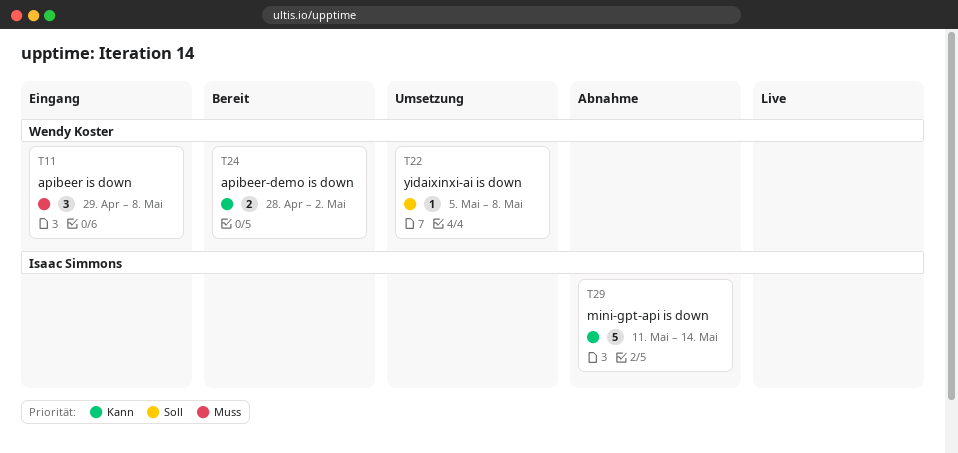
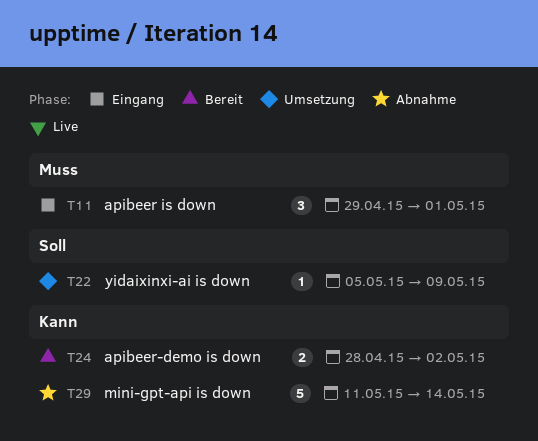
T11, due: May 8 -> May 1
T22, due: May 8 -> May 9

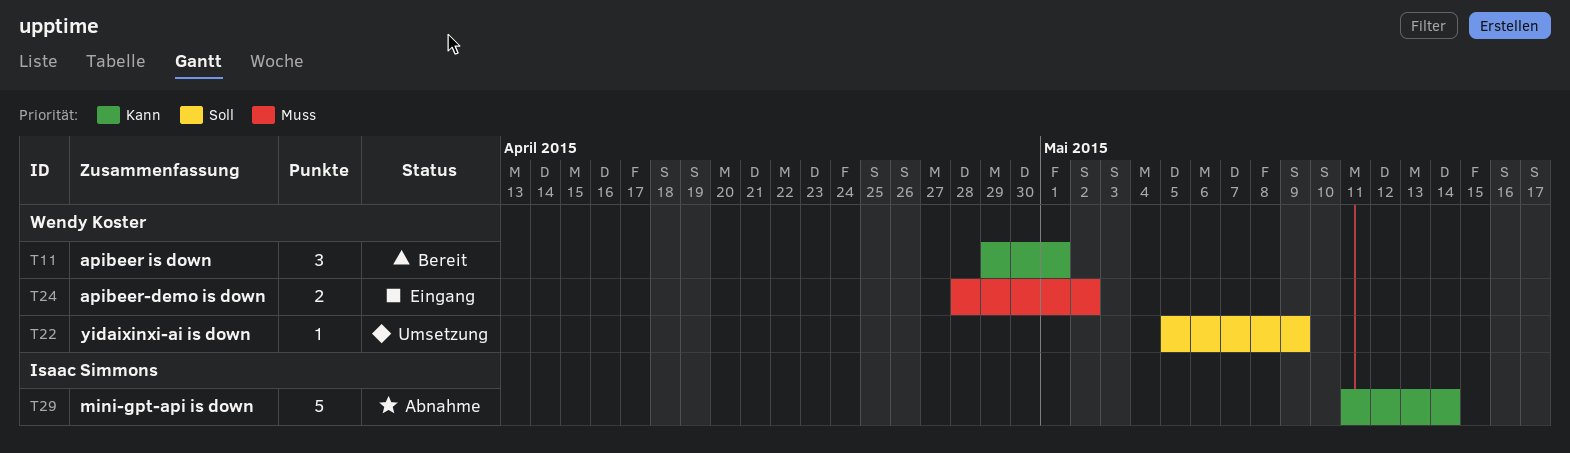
T11, status: Eingang -> Bereit
T11, priority: Muss -> Kann
T24, status: Bereit -> Eingang
T24, priority: Kann -> Muss

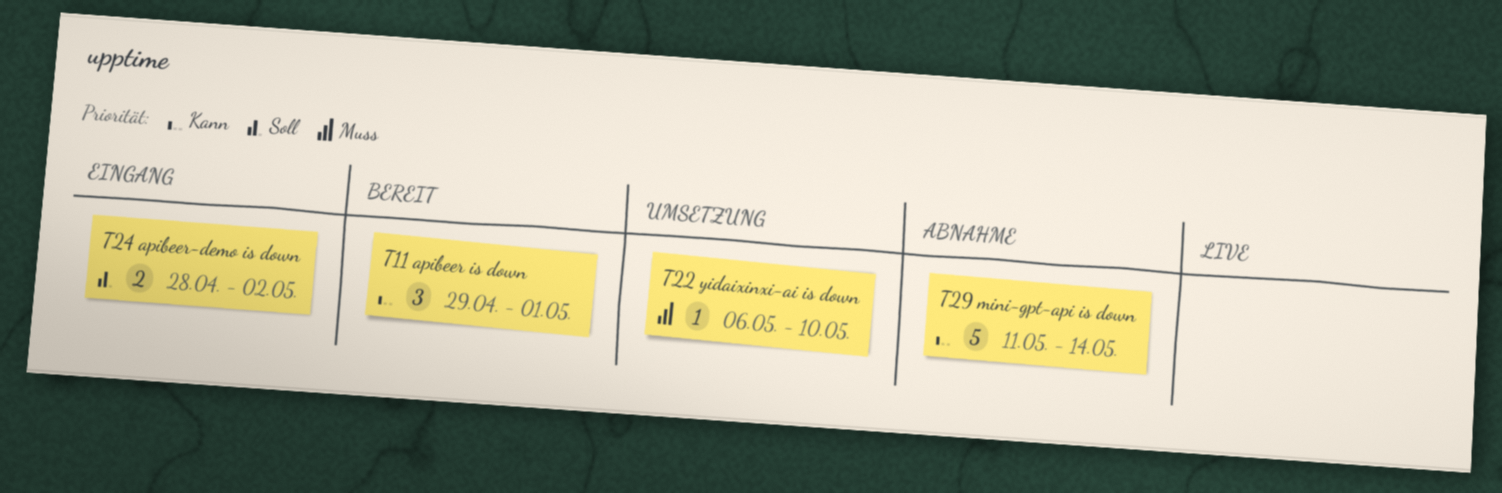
T22, priority: Soll -> Muss
T22, start: May 5 -> May 6
T22, due: May 9 -> May 10
T24, priority: Muss -> Soll

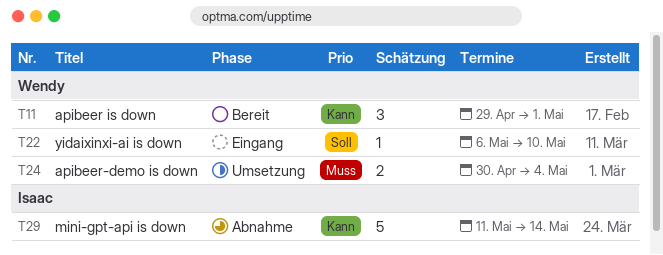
T22, status: Umsetzung -> Eingang
T22, priority: Muss -> Soll
T24, status: Eingang -> Umsetzung
T24, priority: Soll -> Muss
T24, start: Apr 28 -> Apr 30
T24, due: May 2 -> May 4

